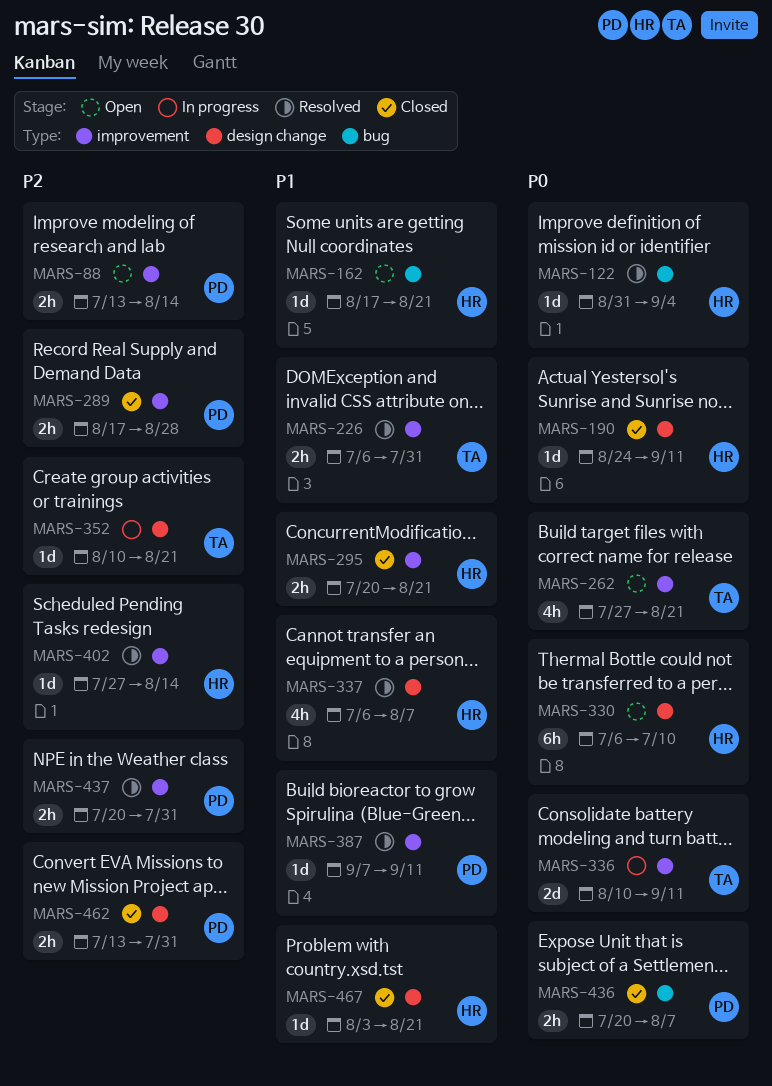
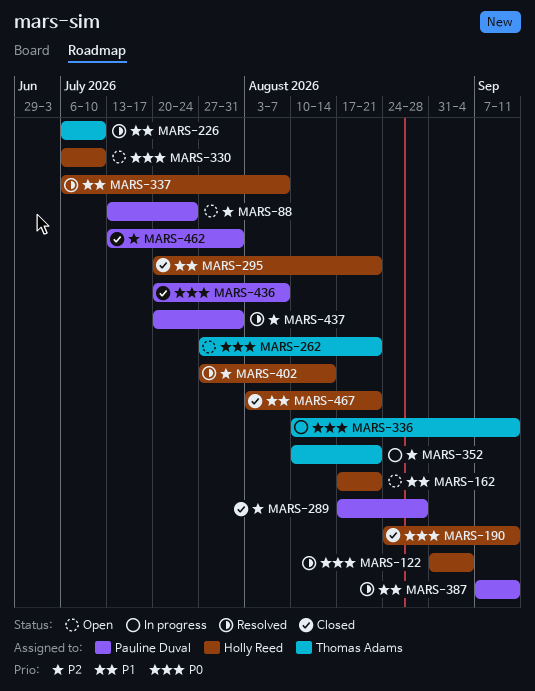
MARS-88, due: Aug 14 -> Jul 24
MARS-226, due: Jul 31 -> Jul 10

